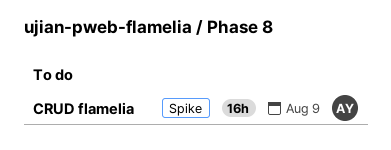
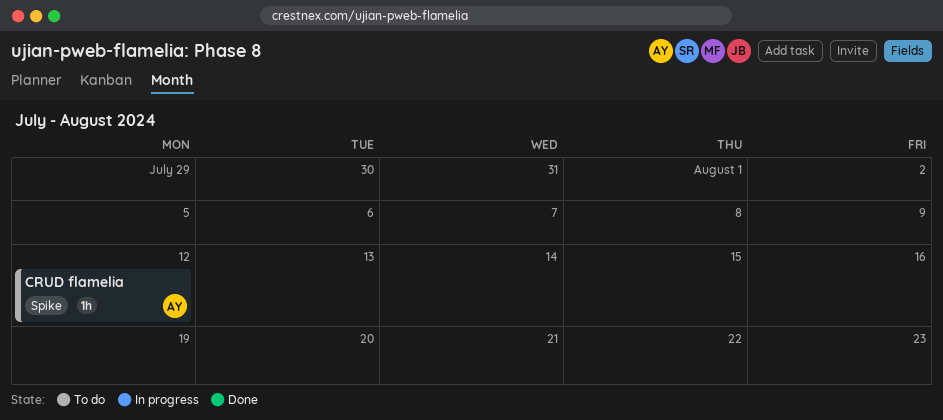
CRUD flamelia, estimate: 16h -> 1h
CRUD flamelia, due: Aug 9 -> Aug 12

